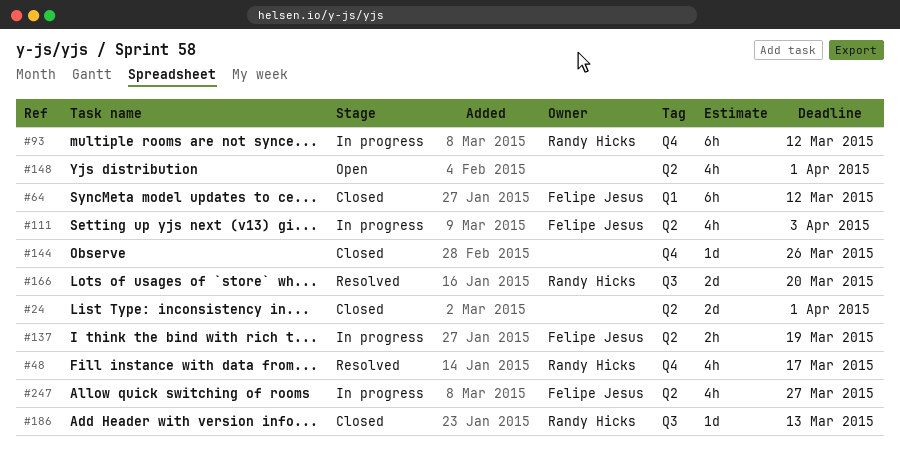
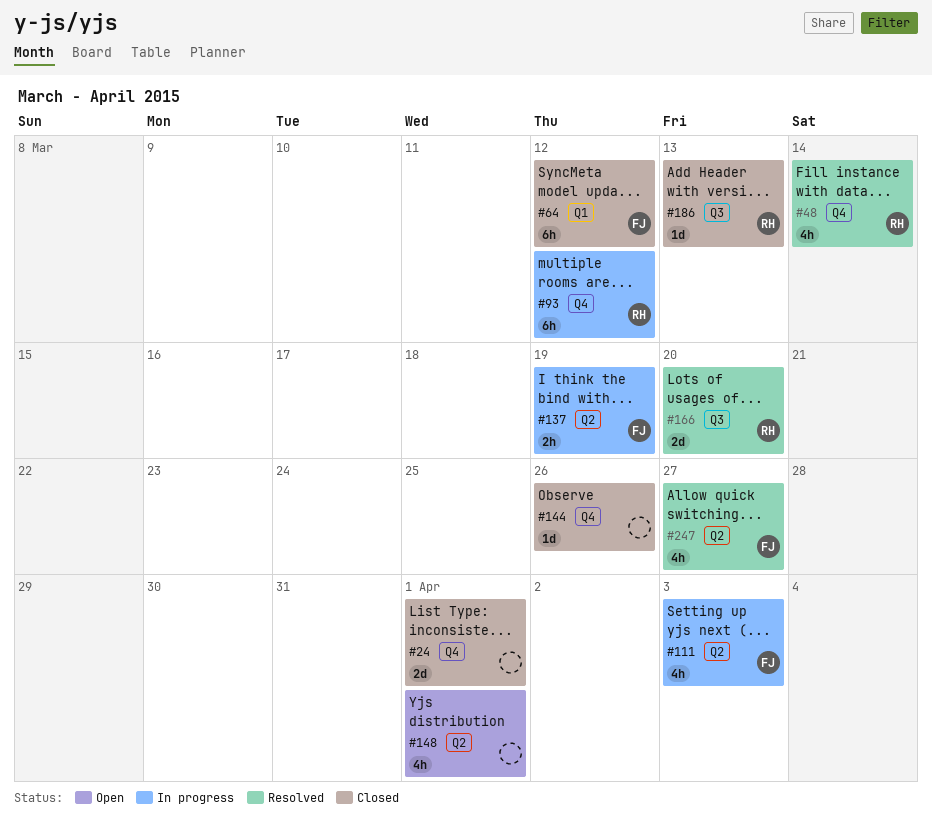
#24, label: Q2 -> Q4
#48, due: Mar 17 -> Mar 14
#247, status: In progress -> Resolved

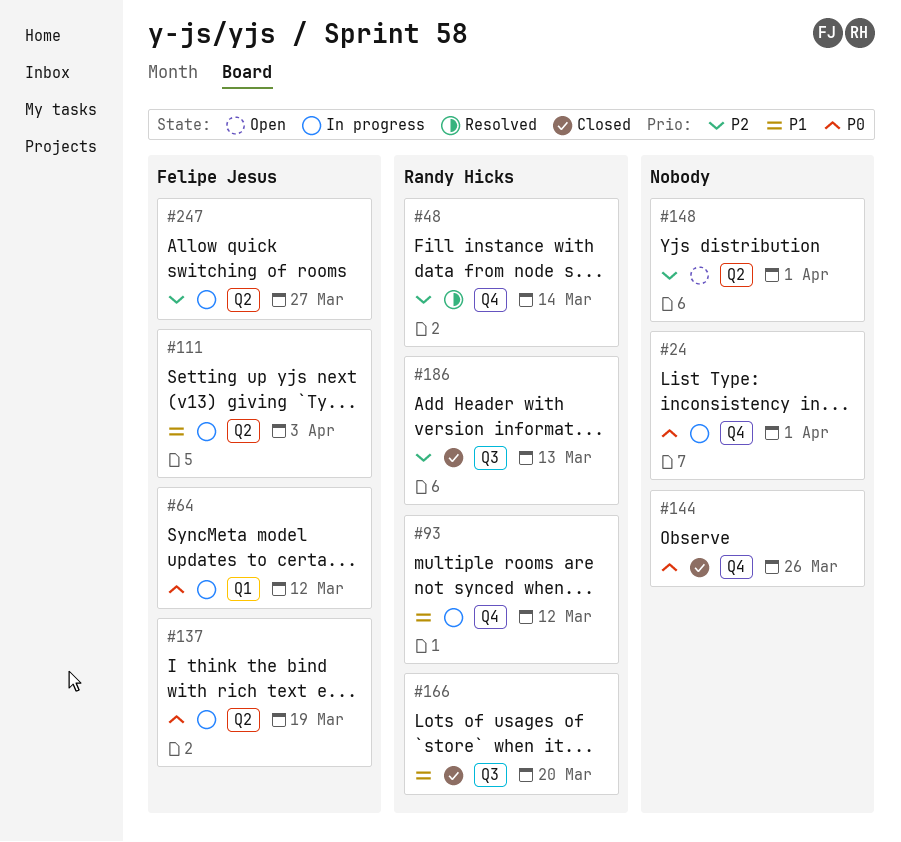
#24, status: Closed -> In progress
#64, status: Closed -> In progress
#166, status: Resolved -> Closed
#247, status: Resolved -> In progress

